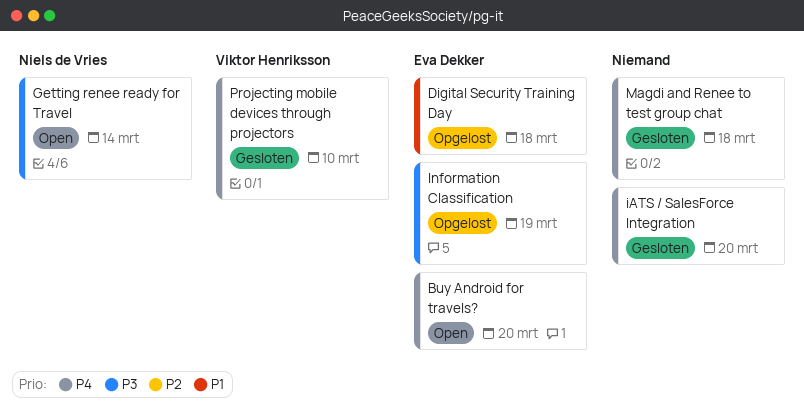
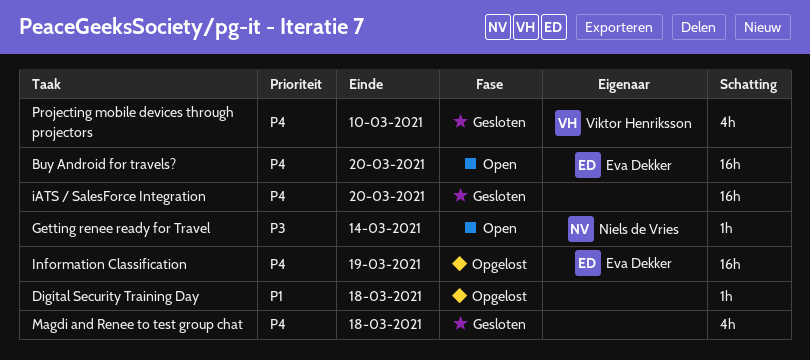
Digital Security Training Day, owner: Eva Dekker -> none
Information Classification, priority: P3 -> P4

